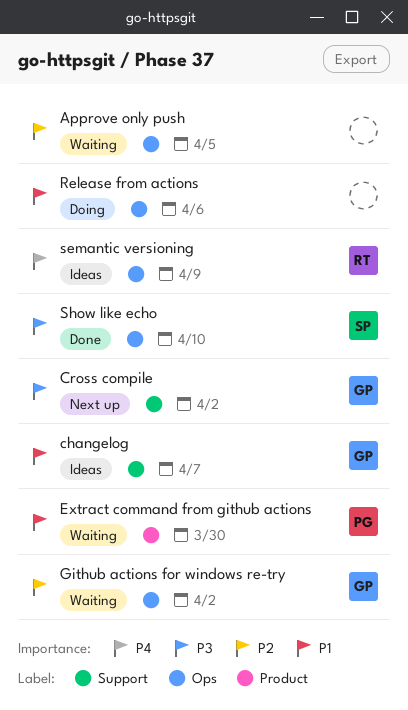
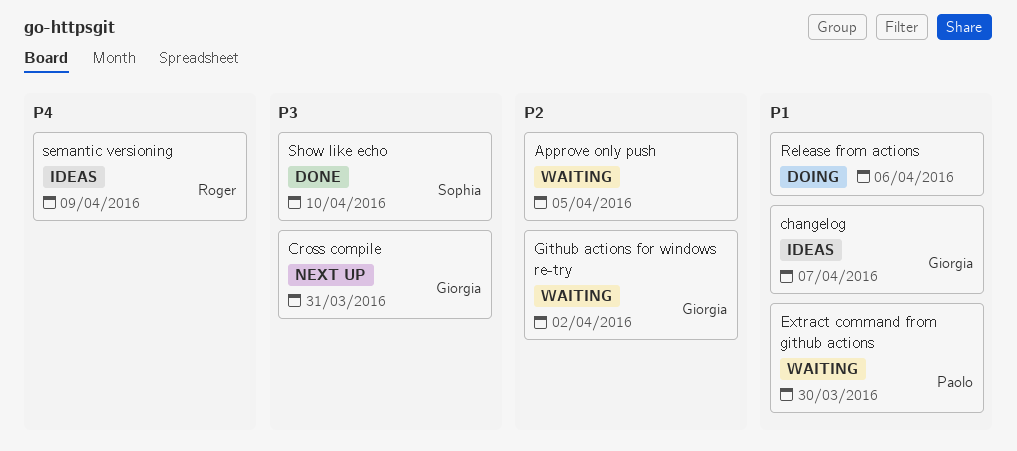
Cross compile, due: Apr 2 -> Mar 31

